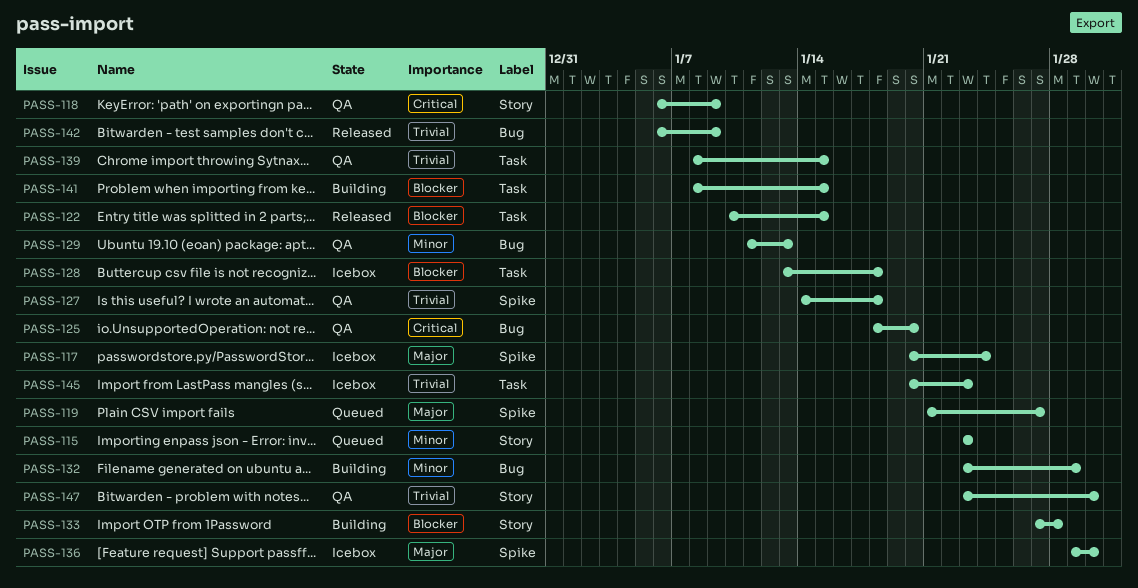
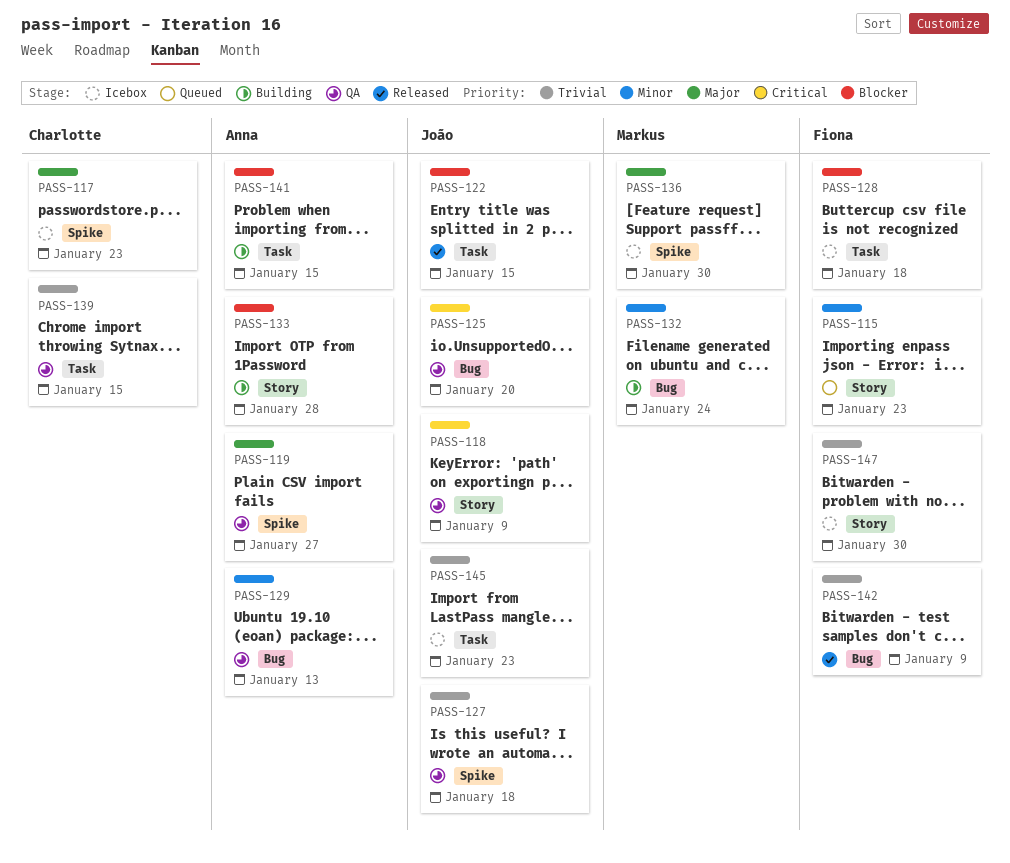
PASS-117, due: Jan 24 -> Jan 23
PASS-119, status: Queued -> QA
PASS-132, due: Jan 29 -> Jan 24
PASS-147, status: QA -> Icebox

